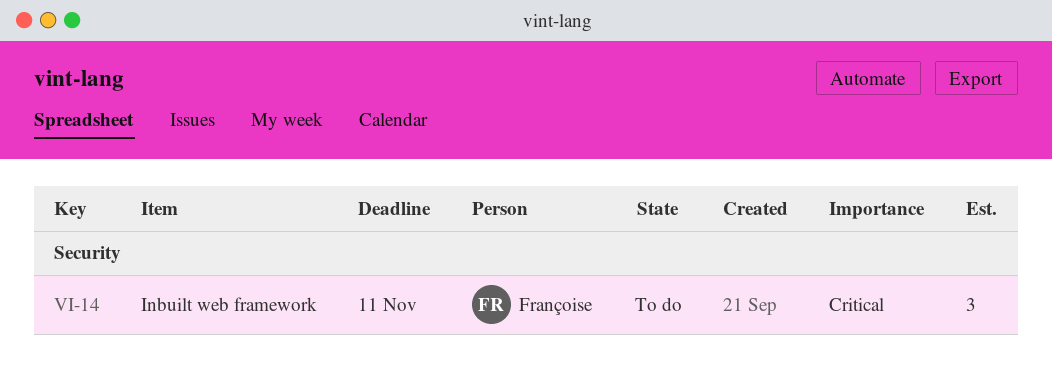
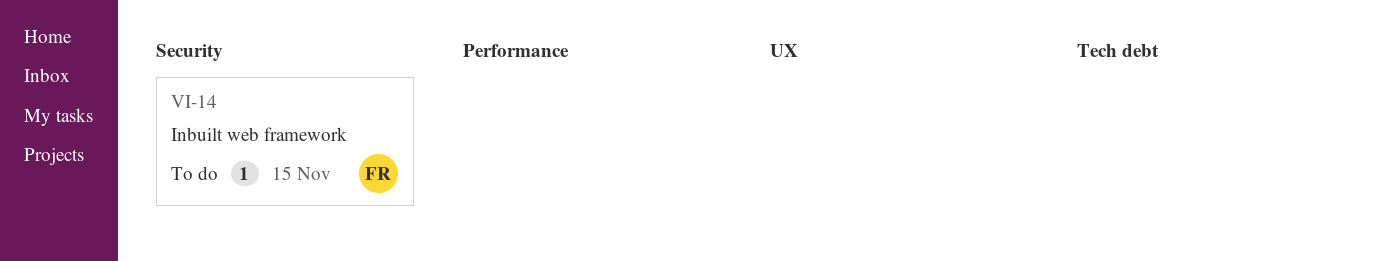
VI-14, estimate: 3 -> 1
VI-14, due: Nov 11 -> Nov 15

